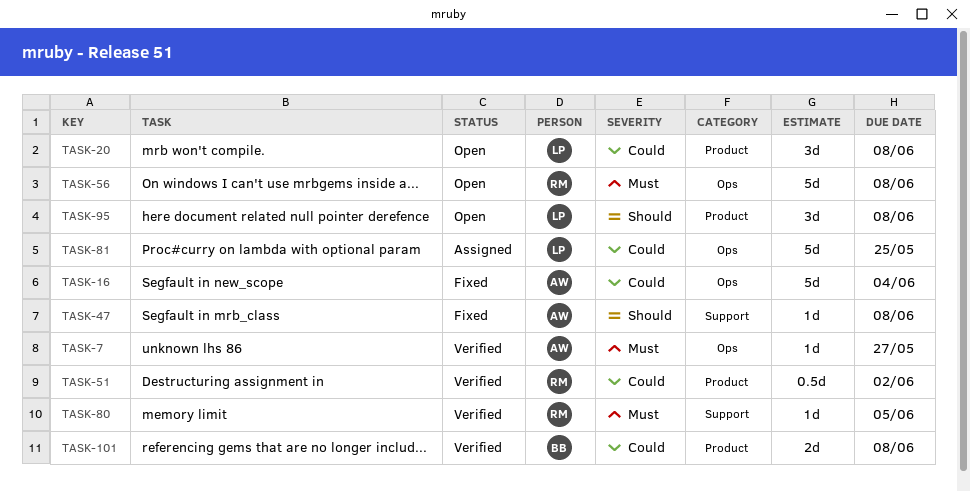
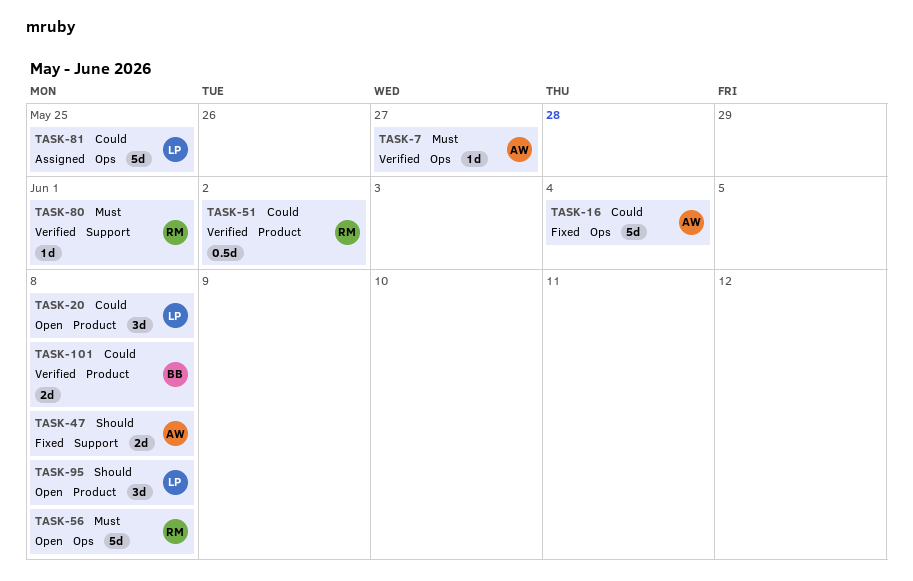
TASK-47, estimate: 1d -> 2d
TASK-80, due: Jun 5 -> Jun 1

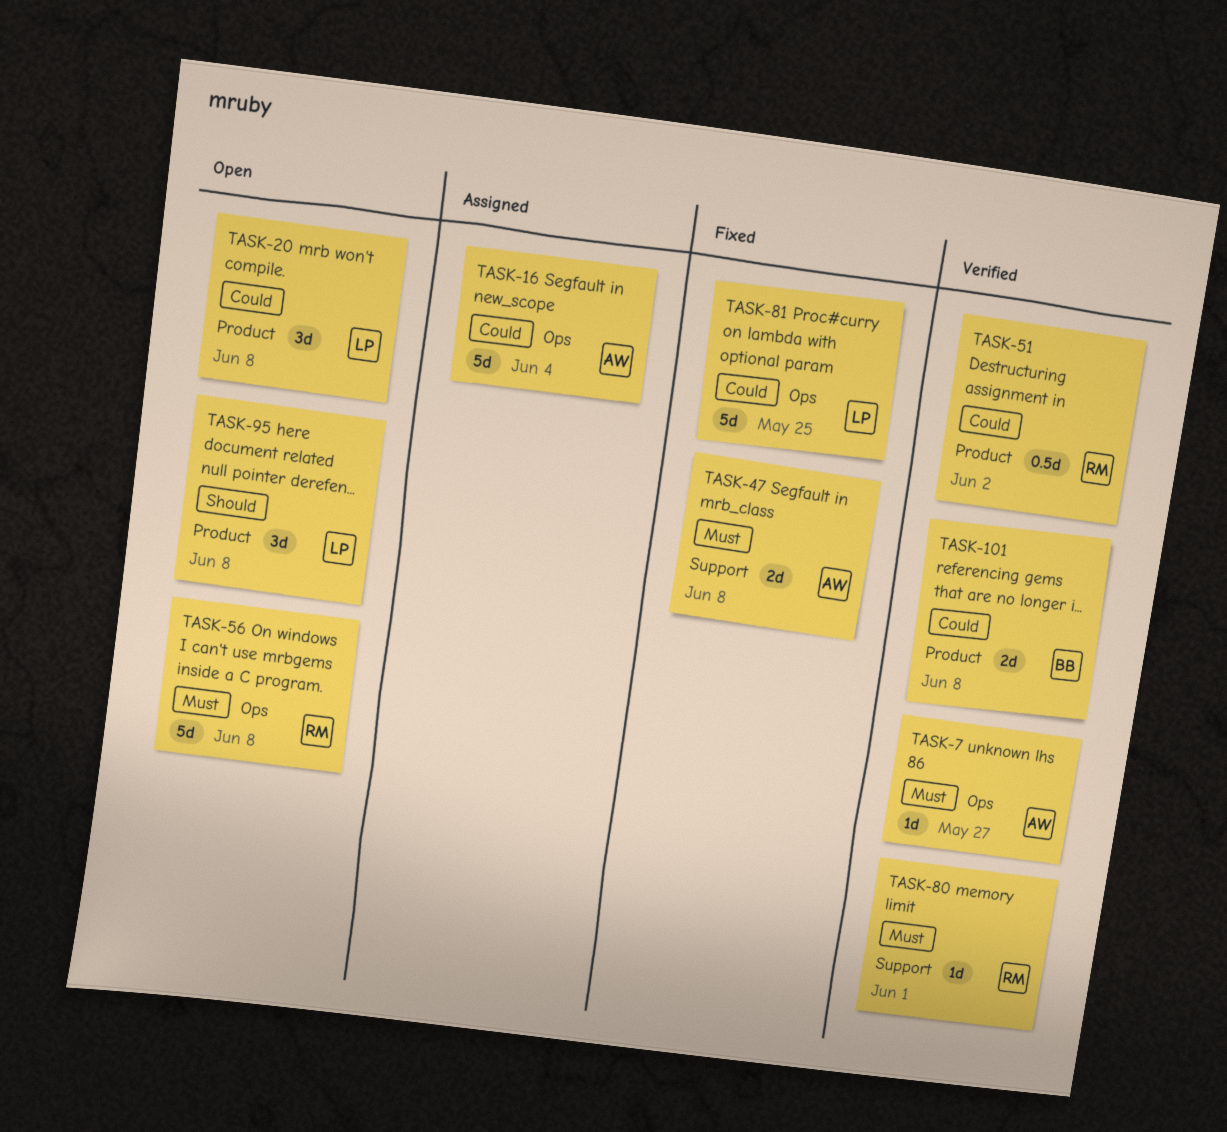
TASK-16, status: Fixed -> Assigned
TASK-47, priority: Should -> Must
TASK-81, status: Assigned -> Fixed

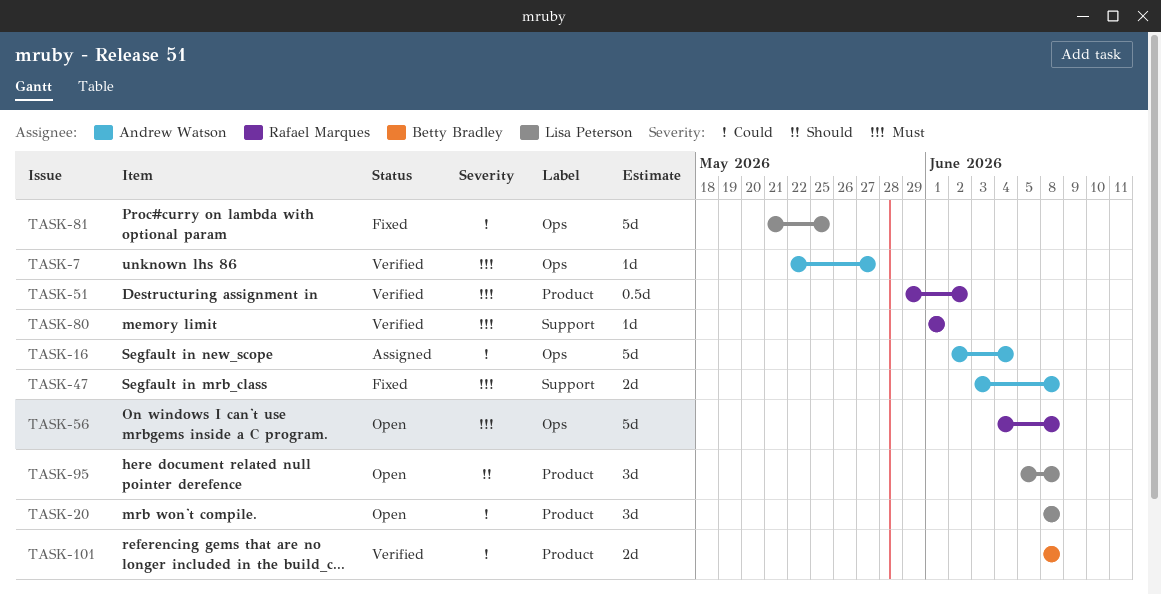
TASK-51, priority: Could -> Must

